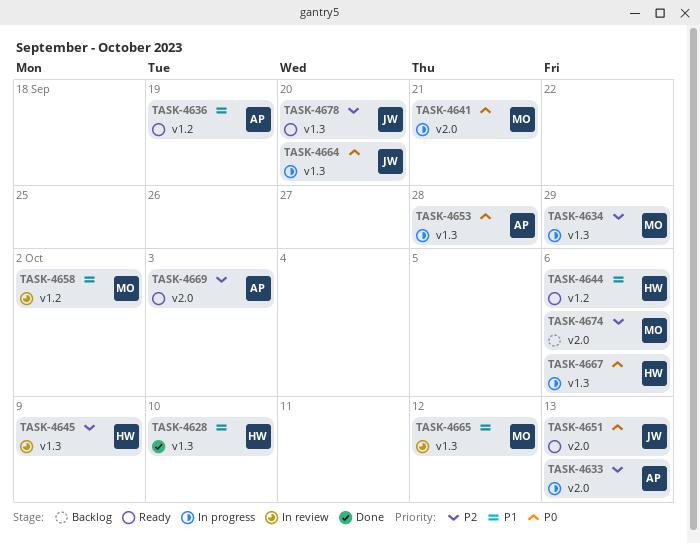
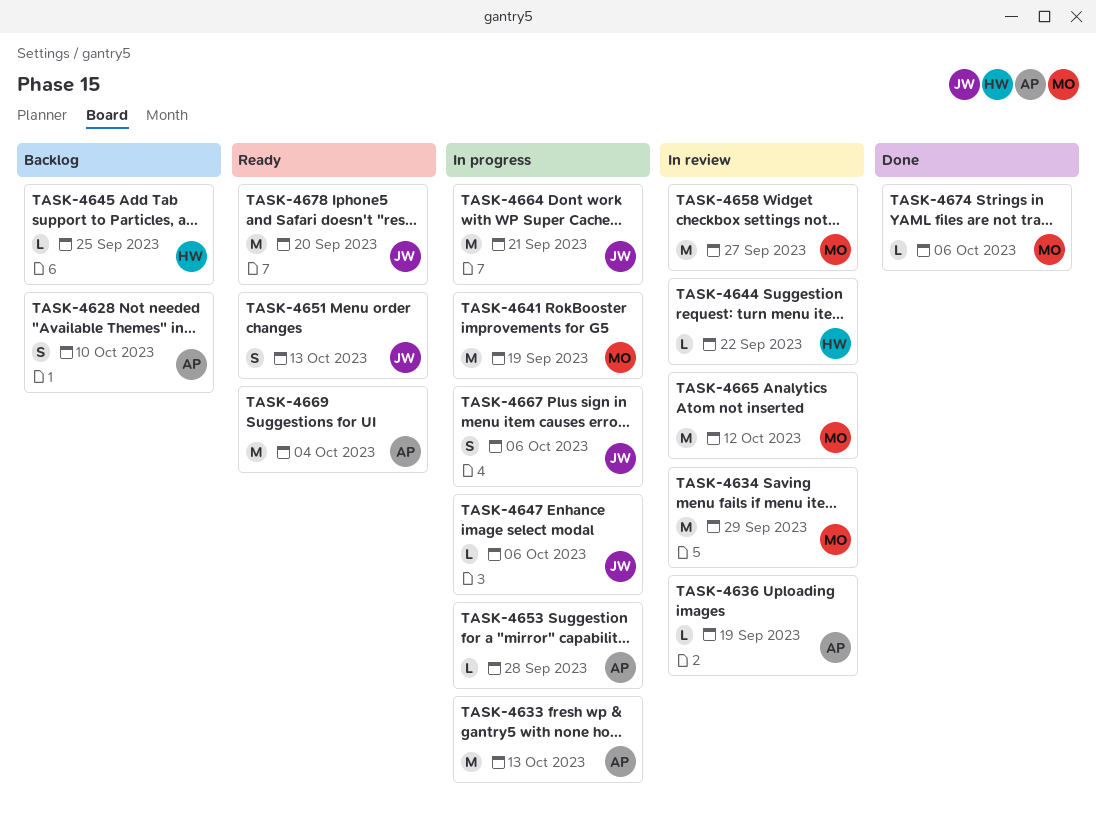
TASK-4628, status: Done -> Backlog
TASK-4628, owner: HW -> AP
TASK-4634, status: In progress -> In review
TASK-4636, status: Ready -> In review
TASK-4641, due: Sep 21 -> Sep 19
TASK-4644, status: Ready -> In review
TASK-4644, due: Oct 6 -> Sep 22
TASK-4645, status: In review -> Backlog
TASK-4645, due: Oct 9 -> Sep 25
TASK-4647: none -> present
TASK-4658, due: Oct 2 -> Sep 27
TASK-4664, due: Sep 20 -> Sep 21
TASK-4667, owner: HW -> JW
TASK-4669, due: Oct 3 -> Oct 4
TASK-4674, status: Backlog -> Done

